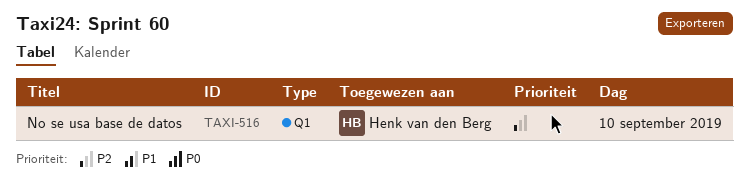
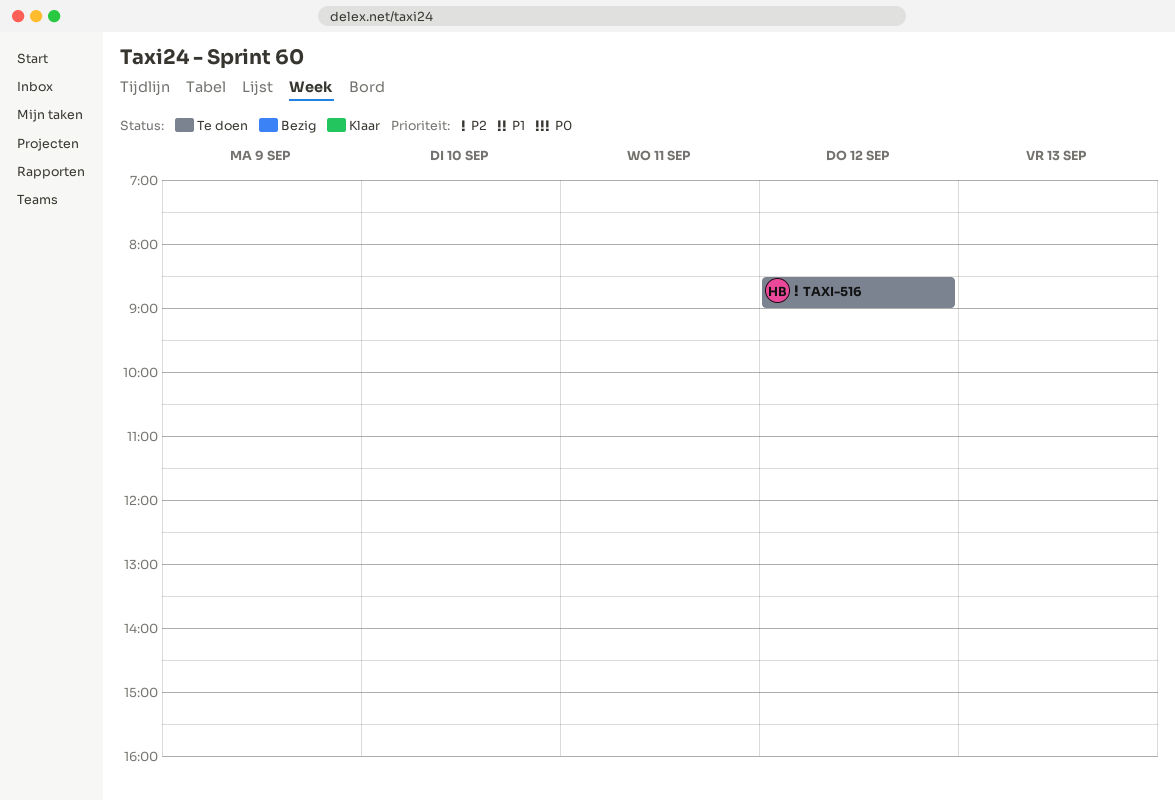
TAXI-516, day: Sep 10 -> Sep 12

